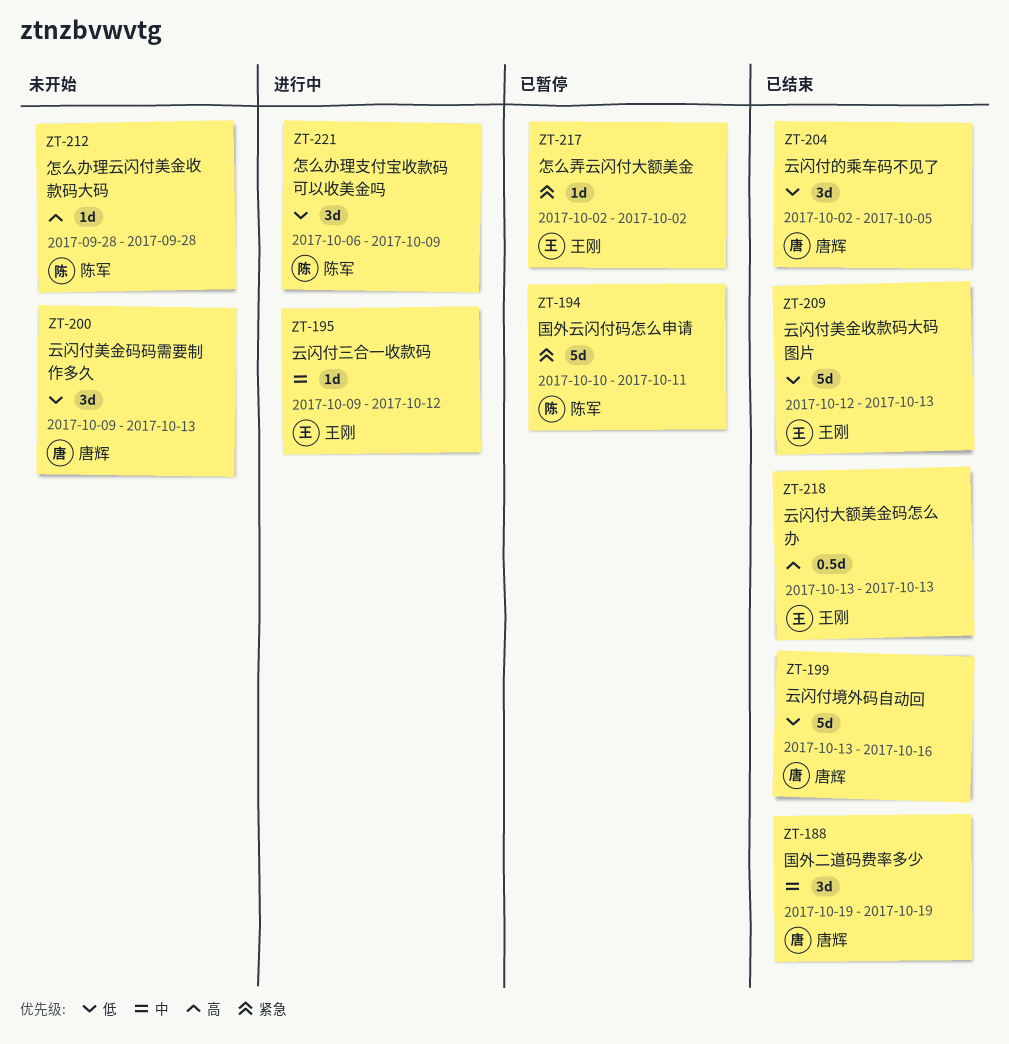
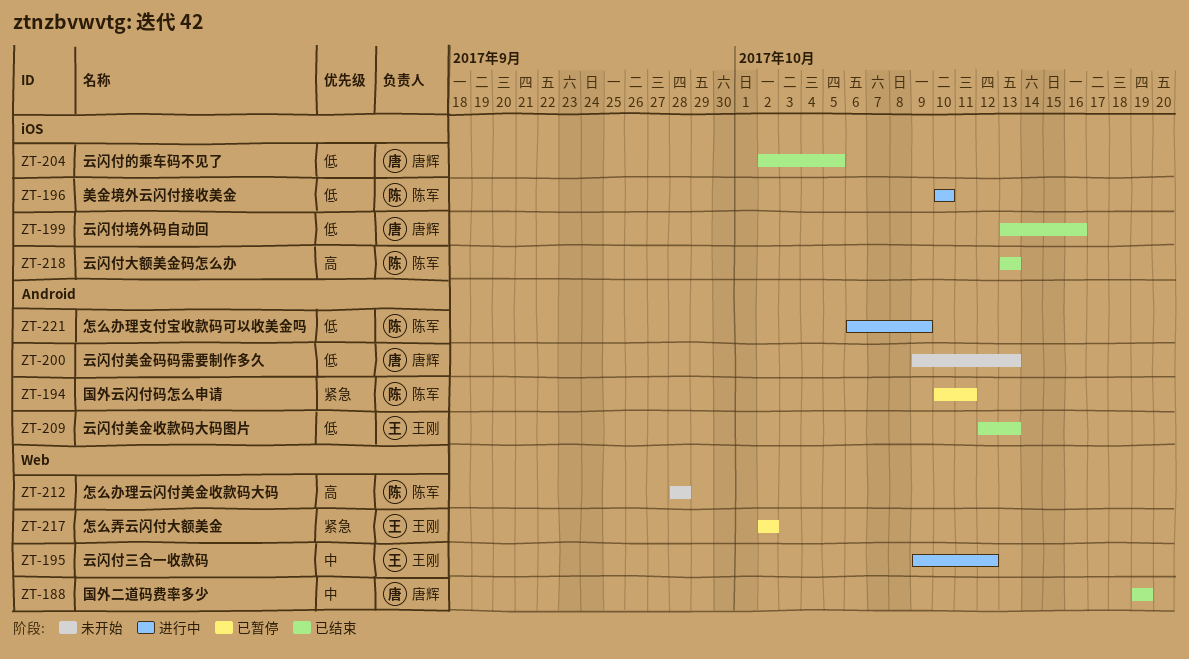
ZT-196: none -> present
ZT-218, owner: 王刚 -> 陈军

